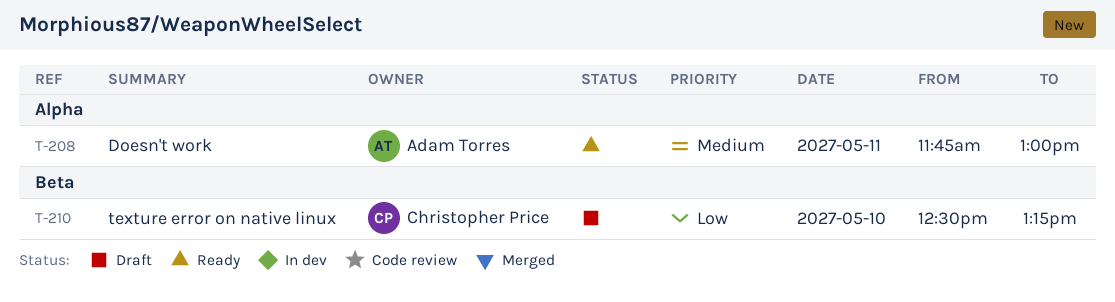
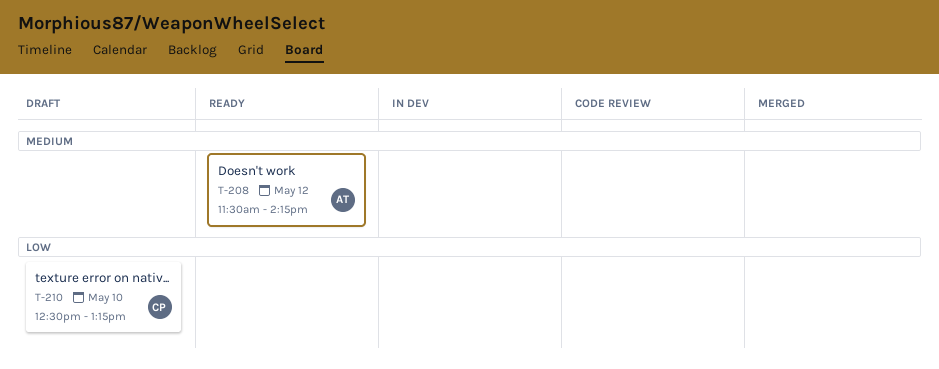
T-208, day: May 11 -> May 12
T-208, begins: 11:45 -> 11:30
T-208, ends: 13:00 -> 14:15

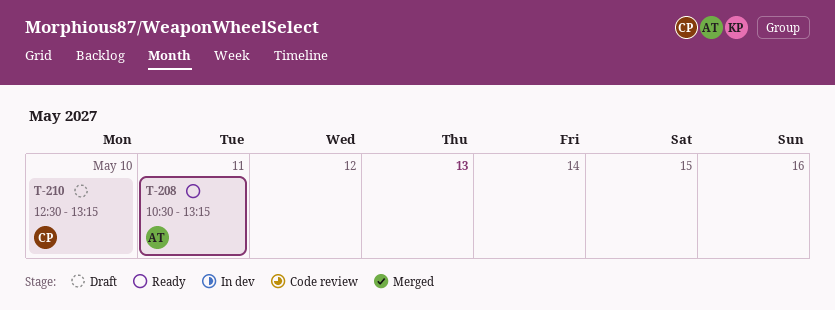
T-208, day: May 12 -> May 11
T-208, begins: 11:30 -> 10:30
T-208, ends: 14:15 -> 13:15

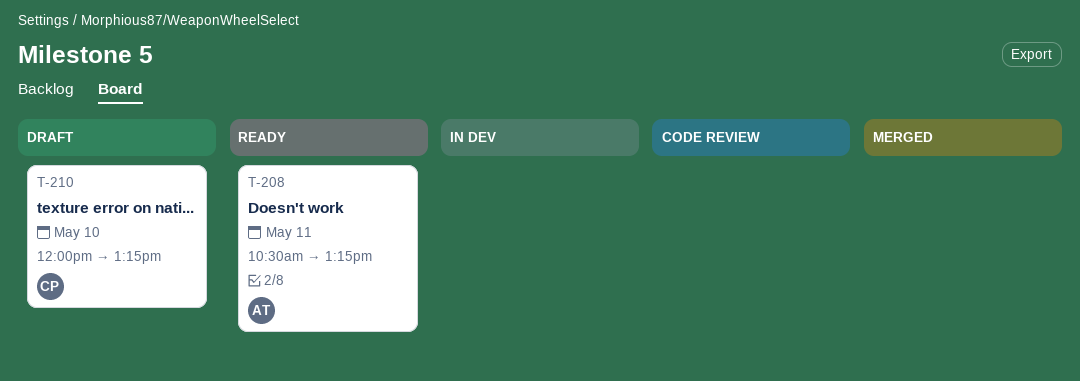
T-210, begins: 12:30 -> 12:00

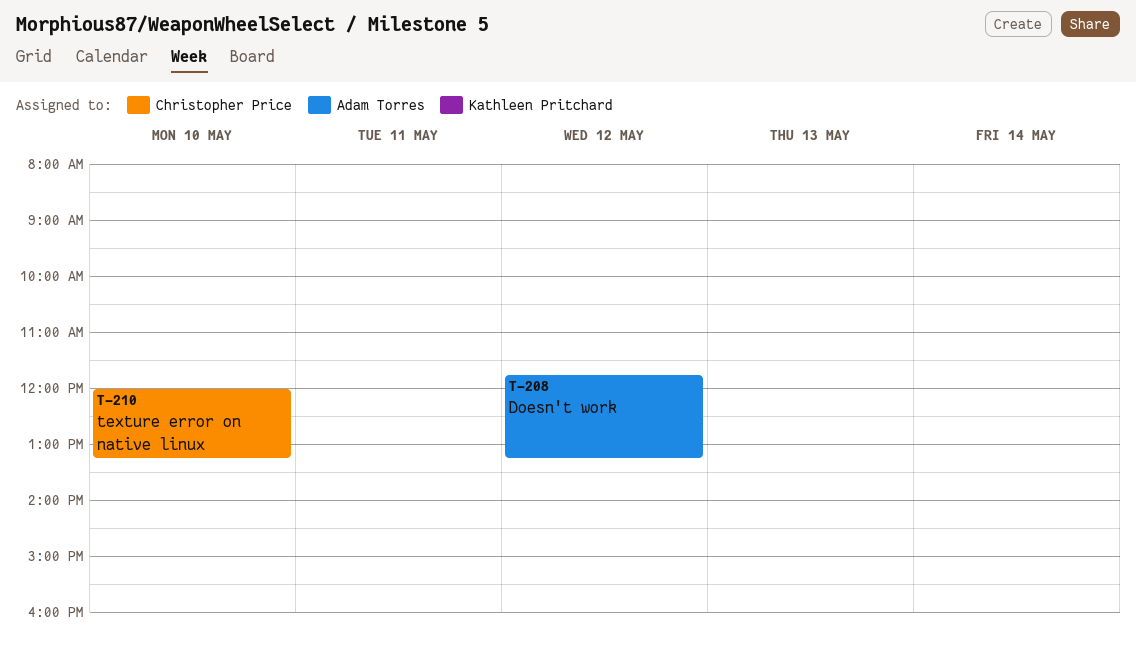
T-208, day: May 11 -> May 12
T-208, begins: 10:30 -> 11:45

